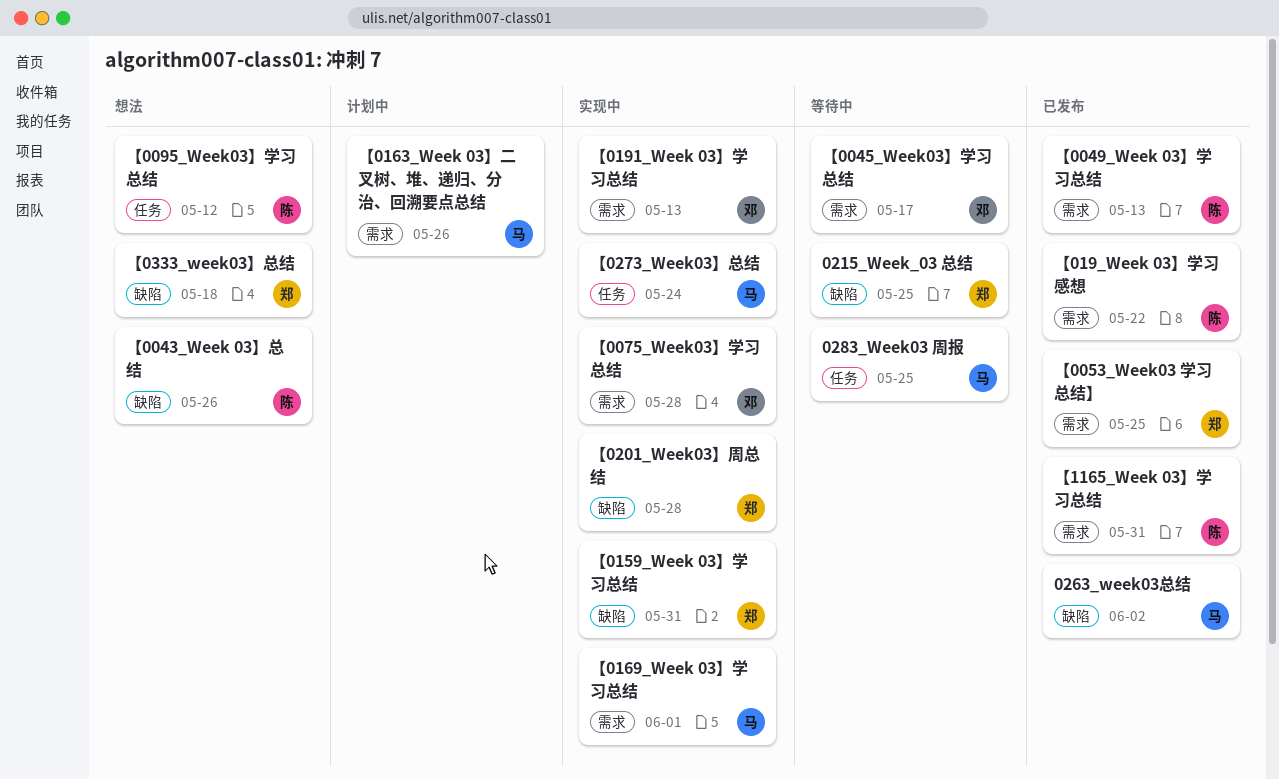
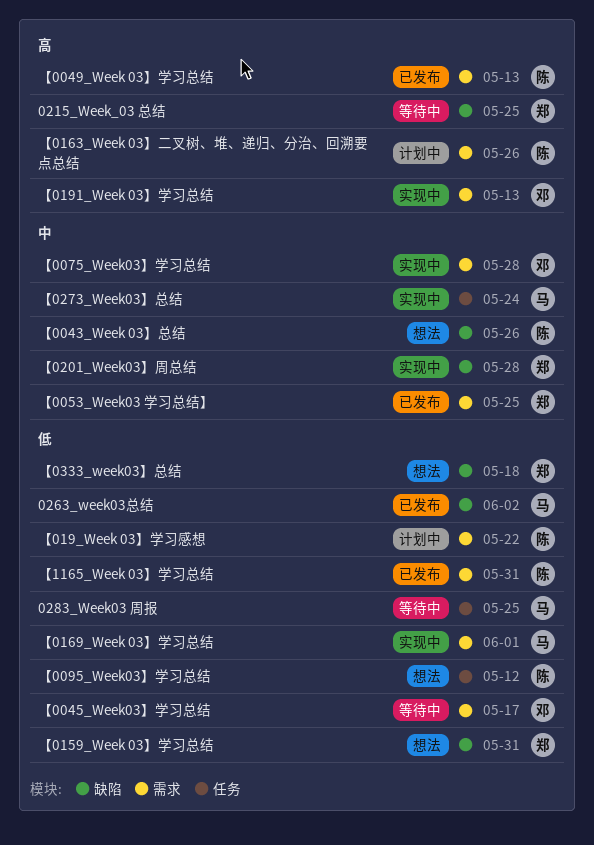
【0159_Week 03】学习总结, status: 实现中 -> 想法
【0163_Week 03】二叉树、堆、递归、分治、回溯要点总结, owner: 马 -> 陈
【019_Week 03】学习感想, status: 已发布 -> 计划中

